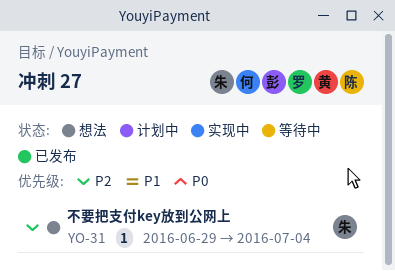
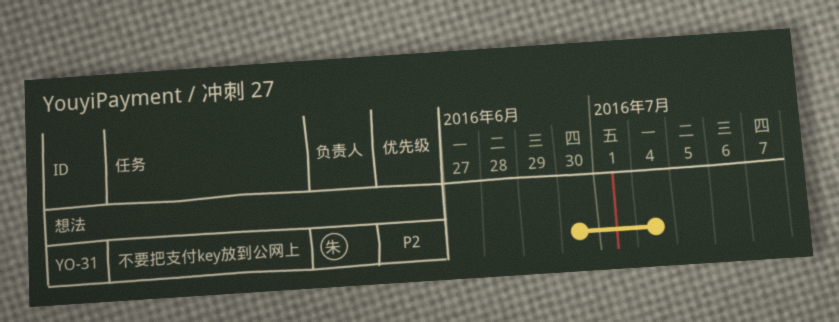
YO-31, start: Jun 29 -> Jun 30

